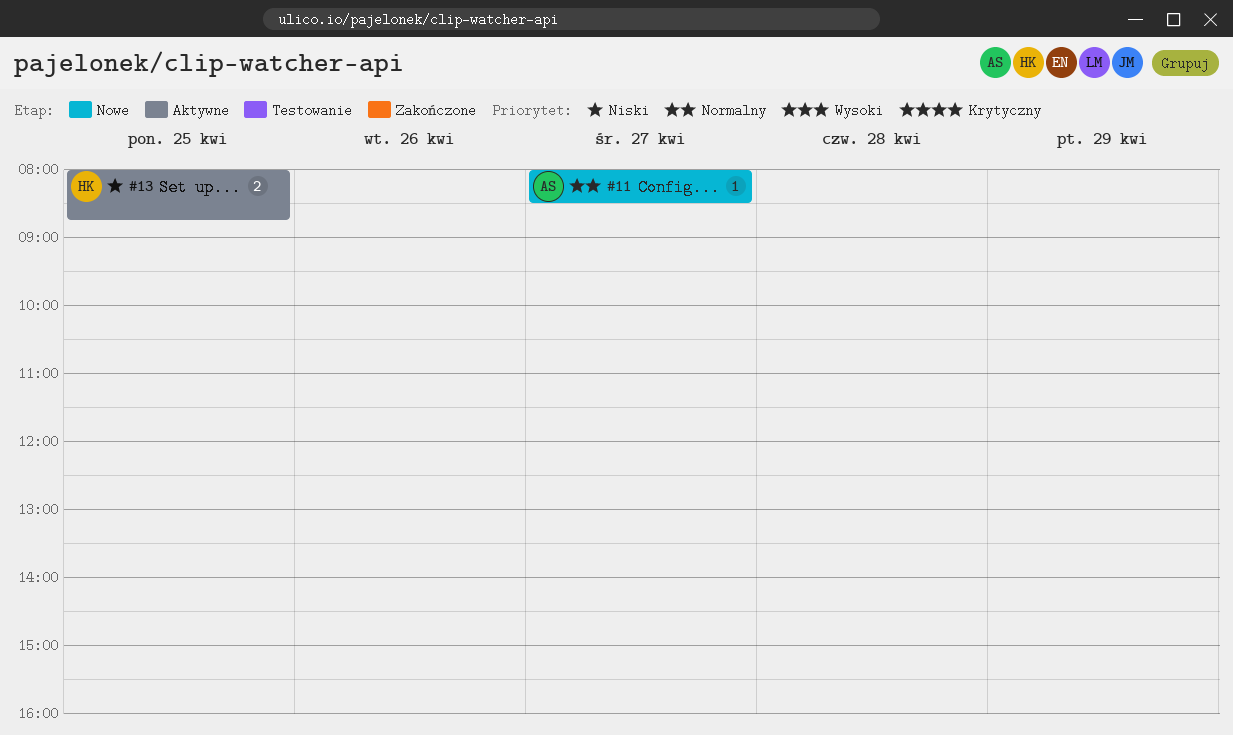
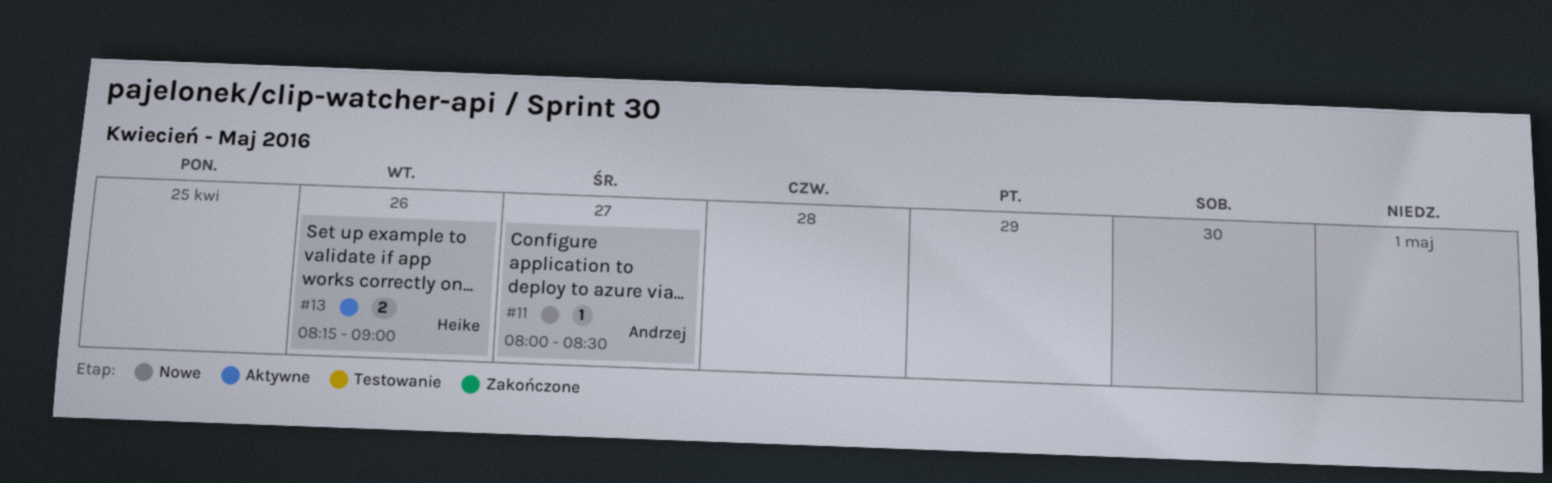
#13, day: Apr 25 -> Apr 26
#13, begins: 08:00 -> 08:15
#13, ends: 08:45 -> 09:00

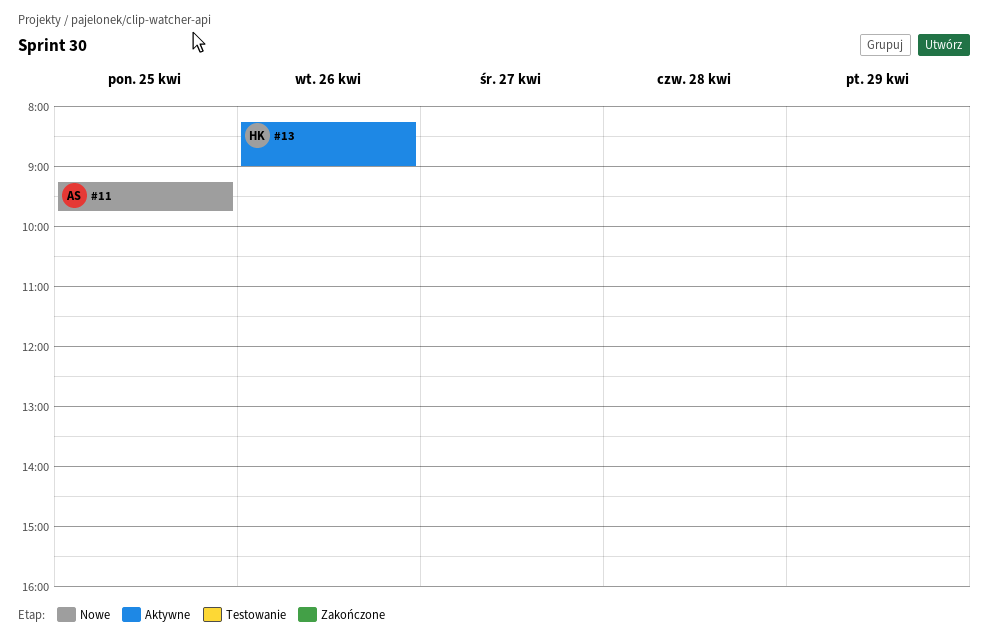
#11, day: Apr 27 -> Apr 25
#11, begins: 08:00 -> 09:15
#11, ends: 08:30 -> 09:45

